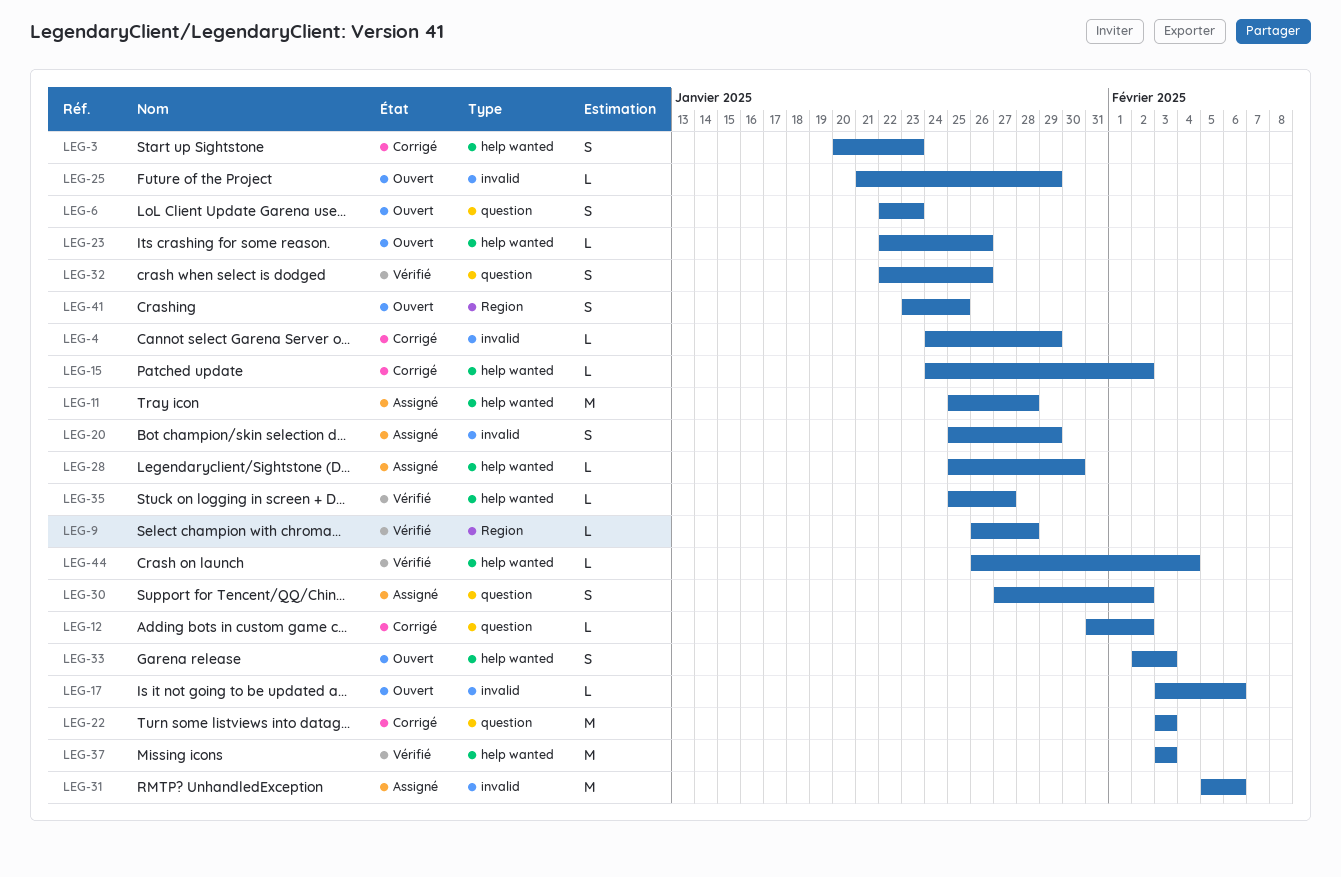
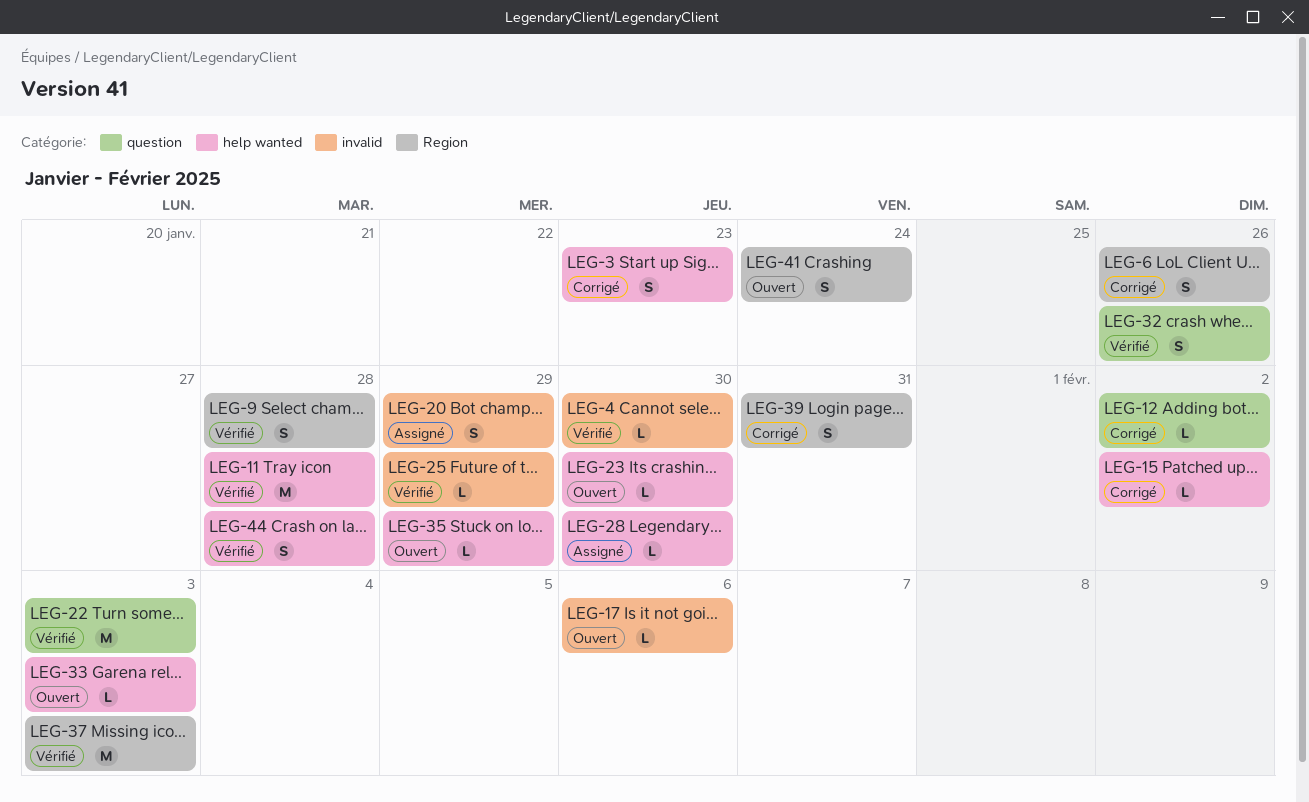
LEG-4, status: Corrigé -> Vérifié
LEG-4, due: Jan 29 -> Jan 30
LEG-6, status: Ouvert -> Corrigé
LEG-6, label: question -> Region
LEG-6, due: Jan 23 -> Jan 26
LEG-9, estimate: L -> S
LEG-11, status: Assigné -> Vérifié
LEG-22, status: Corrigé -> Vérifié
LEG-23, due: Jan 26 -> Jan 30
LEG-25, status: Ouvert -> Vérifié
LEG-30: present -> none
LEG-31: present -> none
LEG-33, estimate: S -> L
LEG-35, status: Vérifié -> Ouvert
LEG-35, due: Jan 27 -> Jan 29
LEG-37, label: help wanted -> Region
LEG-39: none -> present
LEG-41, due: Jan 25 -> Jan 24
LEG-44, estimate: L -> S
LEG-44, due: Feb 4 -> Jan 28

